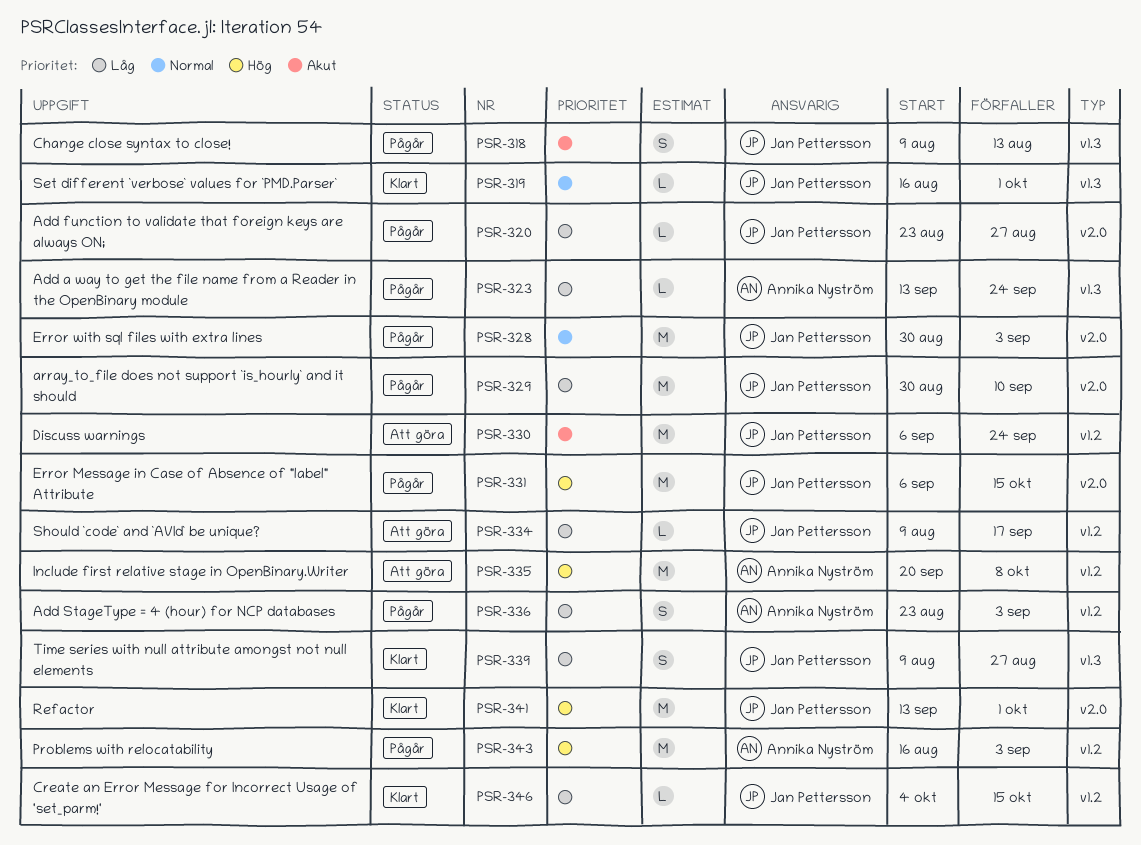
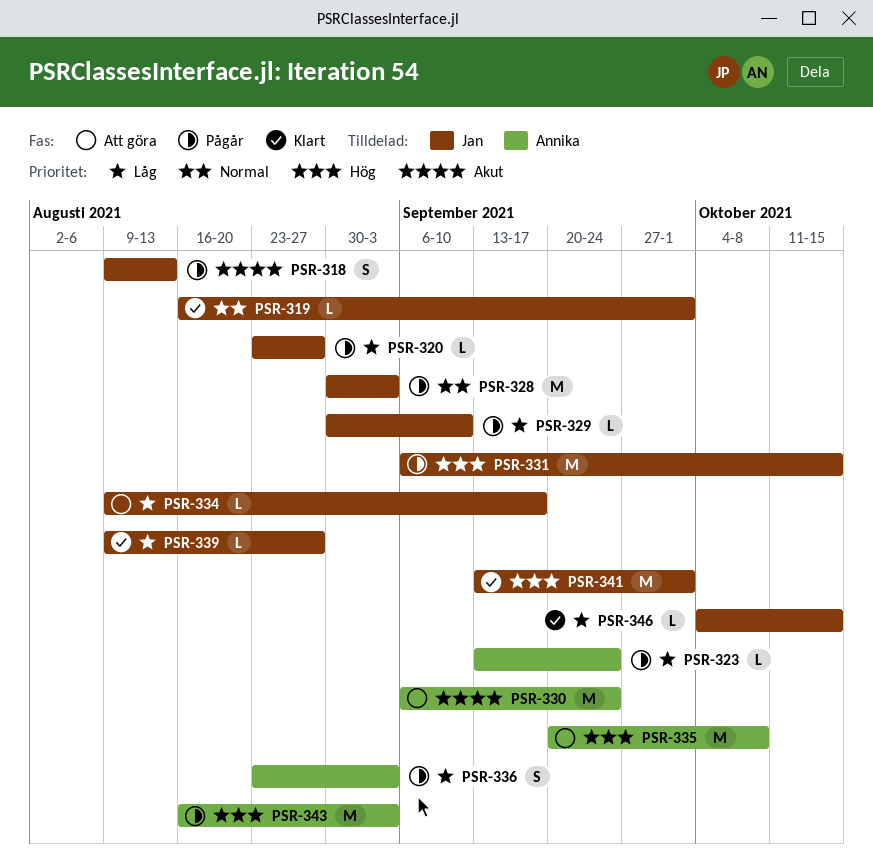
PSR-329, estimate: M -> L
PSR-330, owner: Jan Pettersson -> Annika Nyström
PSR-339, estimate: S -> L

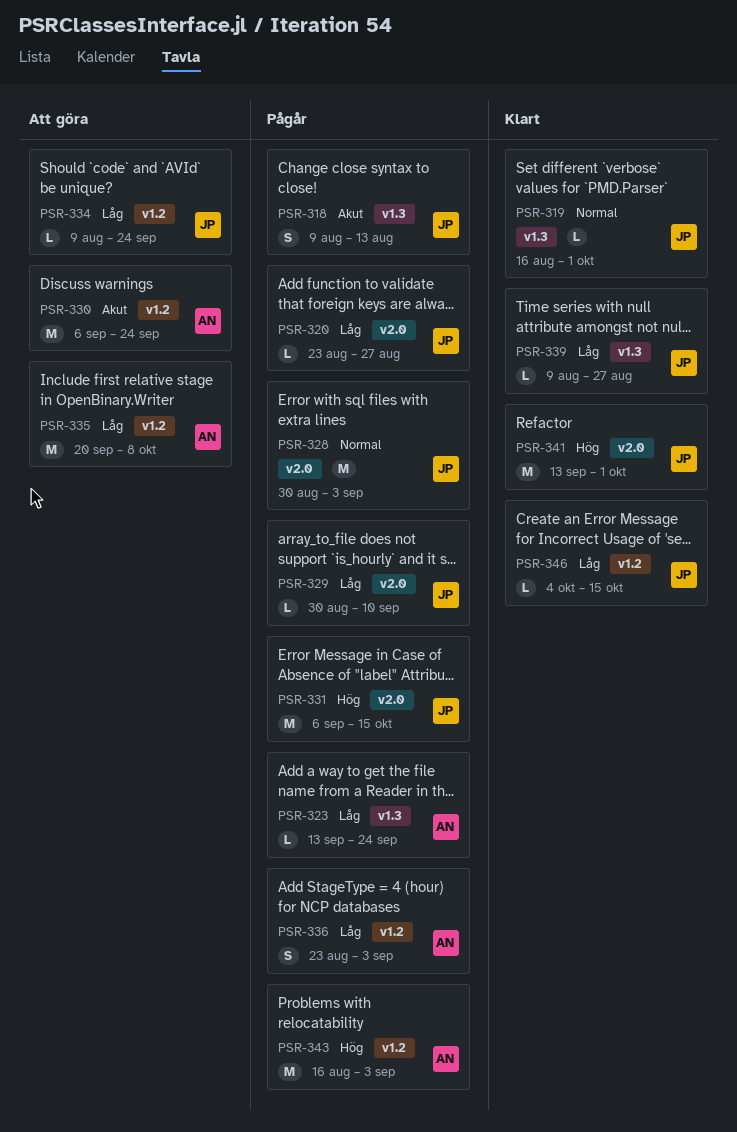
PSR-334, due: Sep 17 -> Sep 24
PSR-335, priority: Hög -> Låg

